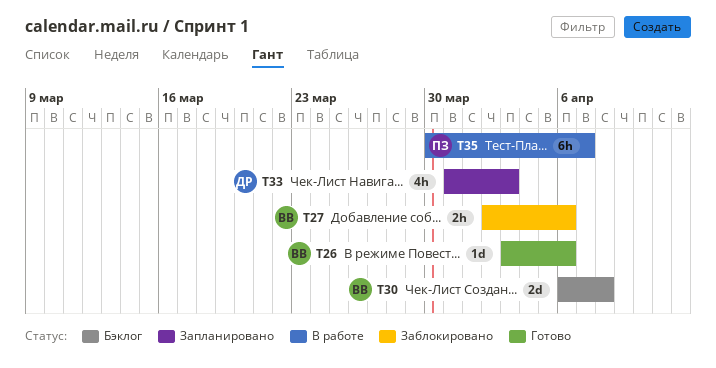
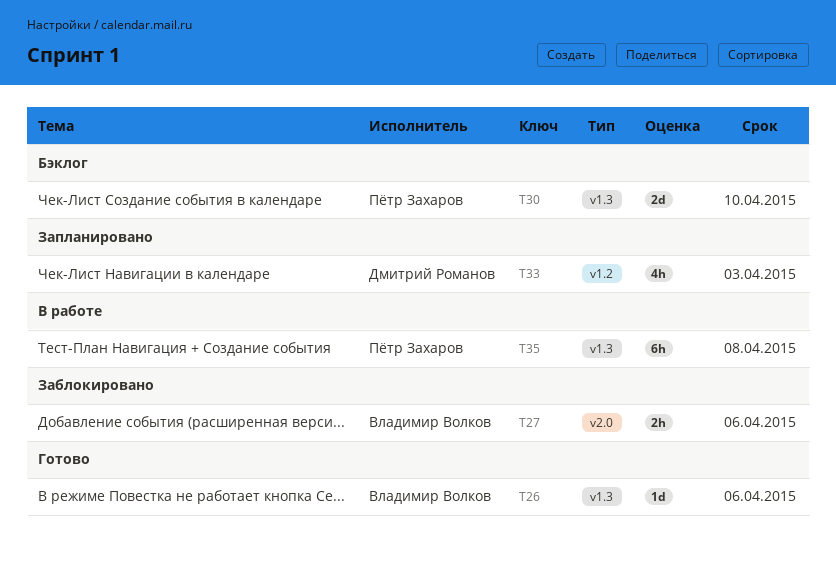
T30, owner: Владимир Волков -> Пётр Захаров
T30, due: Apr 8 -> Apr 10
T35, due: Apr 7 -> Apr 8

